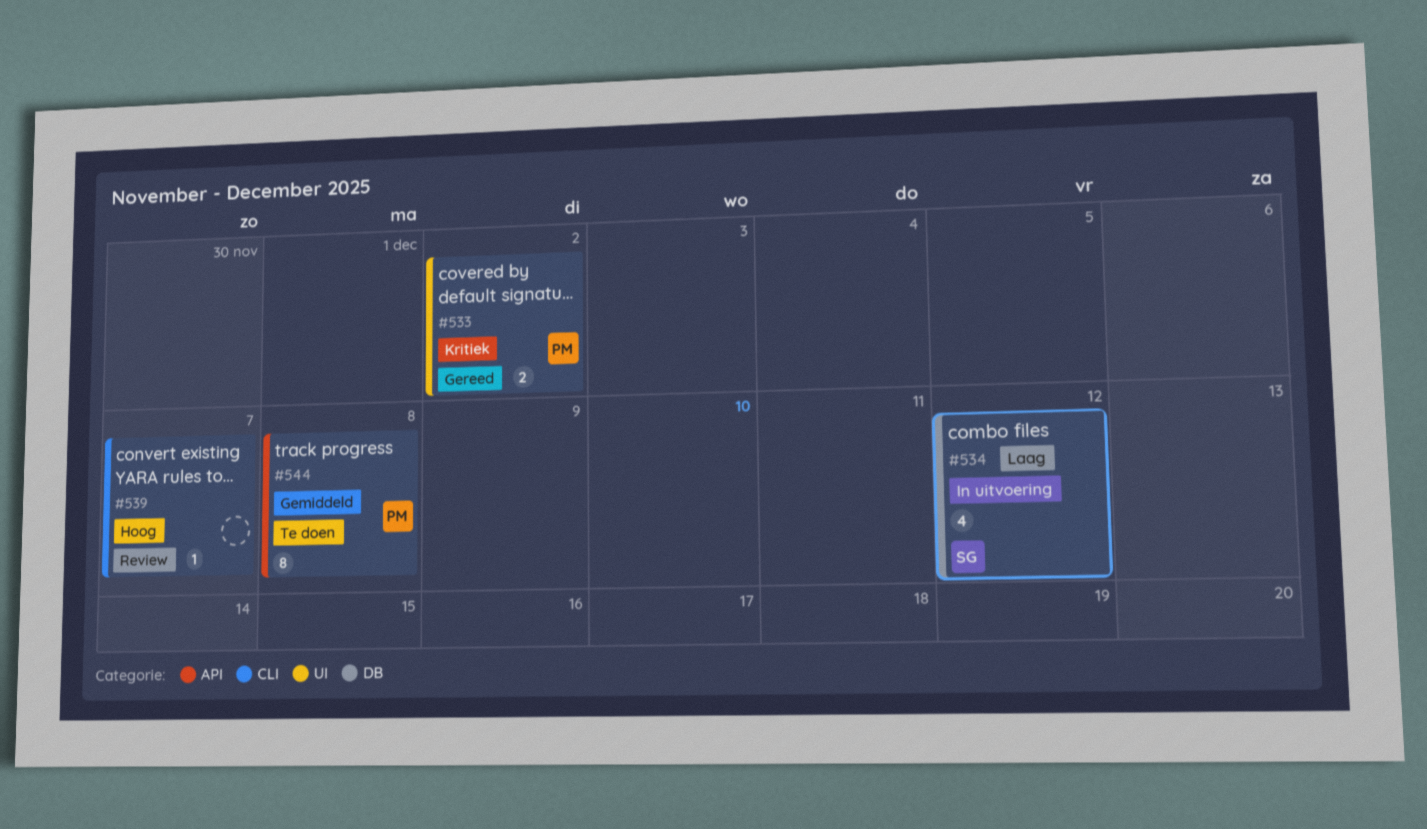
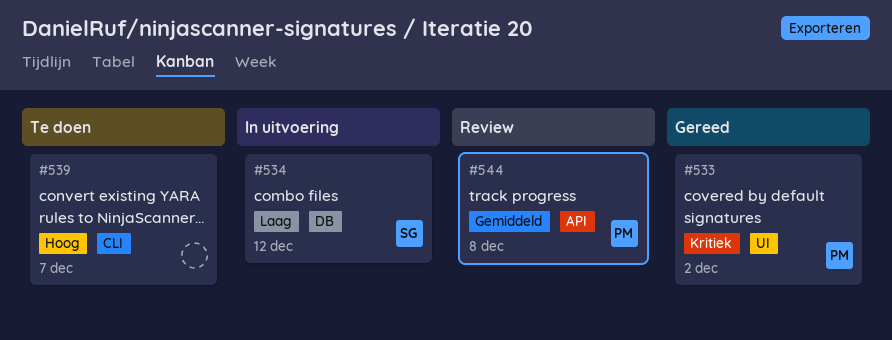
#539, status: Review -> Te doen
#544, status: Te doen -> Review

